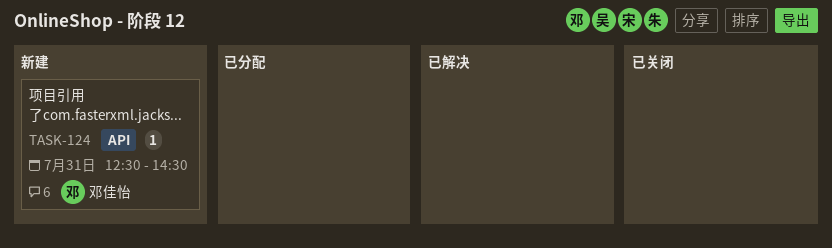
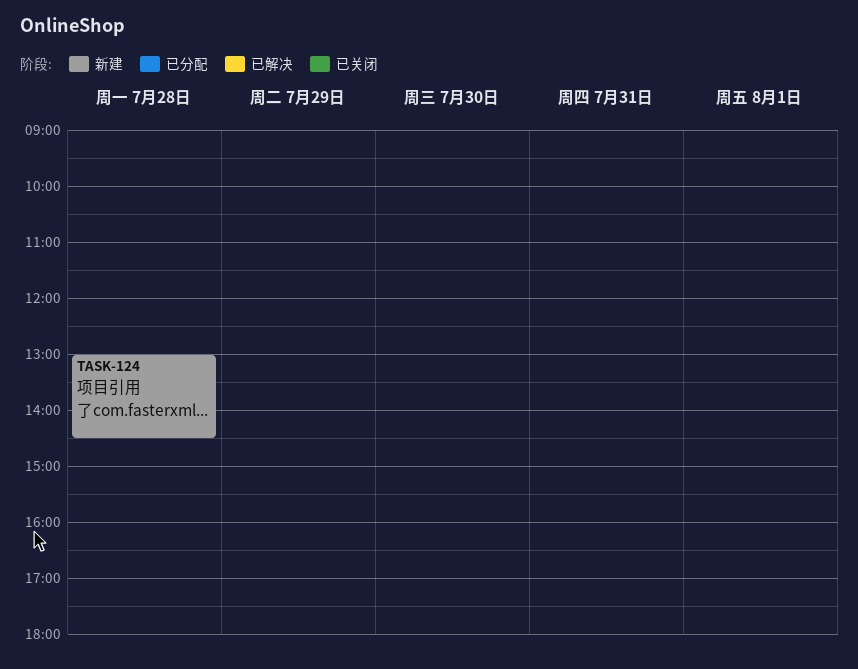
TASK-124, day: Jul 31 -> Jul 28
TASK-124, begins: 12:30 -> 13:00

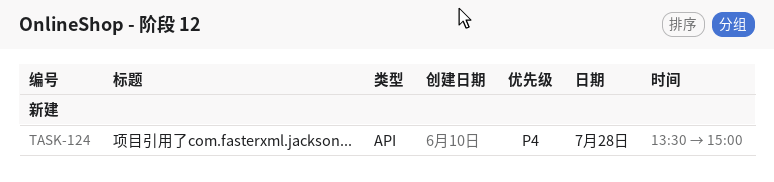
TASK-124, begins: 13:00 -> 13:30
TASK-124, ends: 14:30 -> 15:00

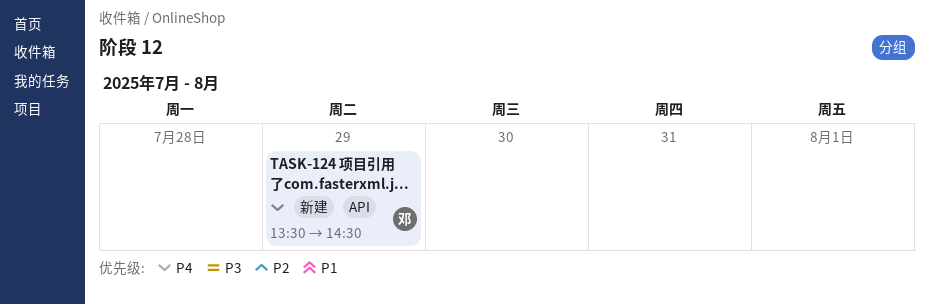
TASK-124, day: Jul 28 -> Jul 29
TASK-124, ends: 15:00 -> 14:30

